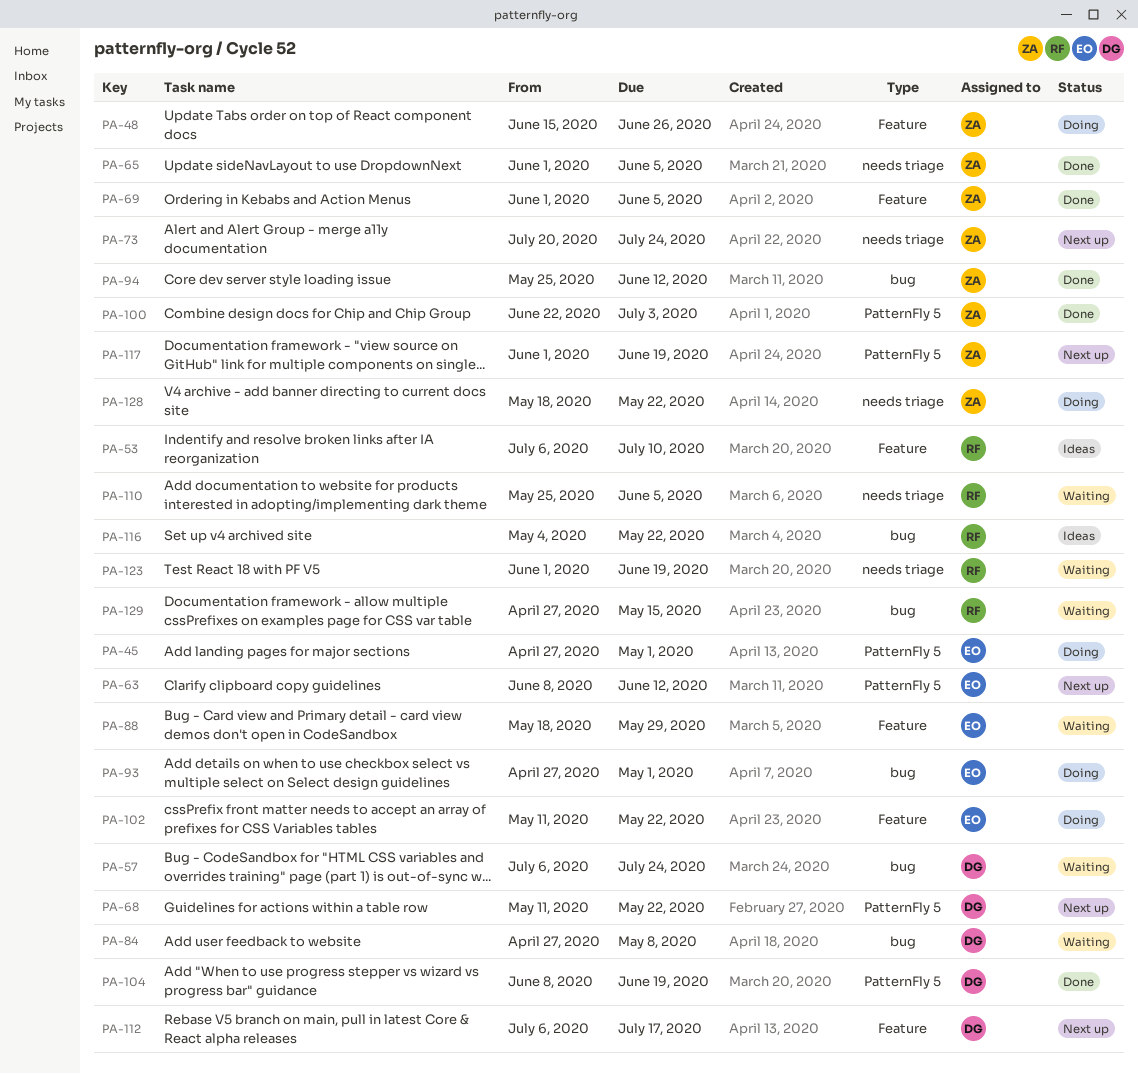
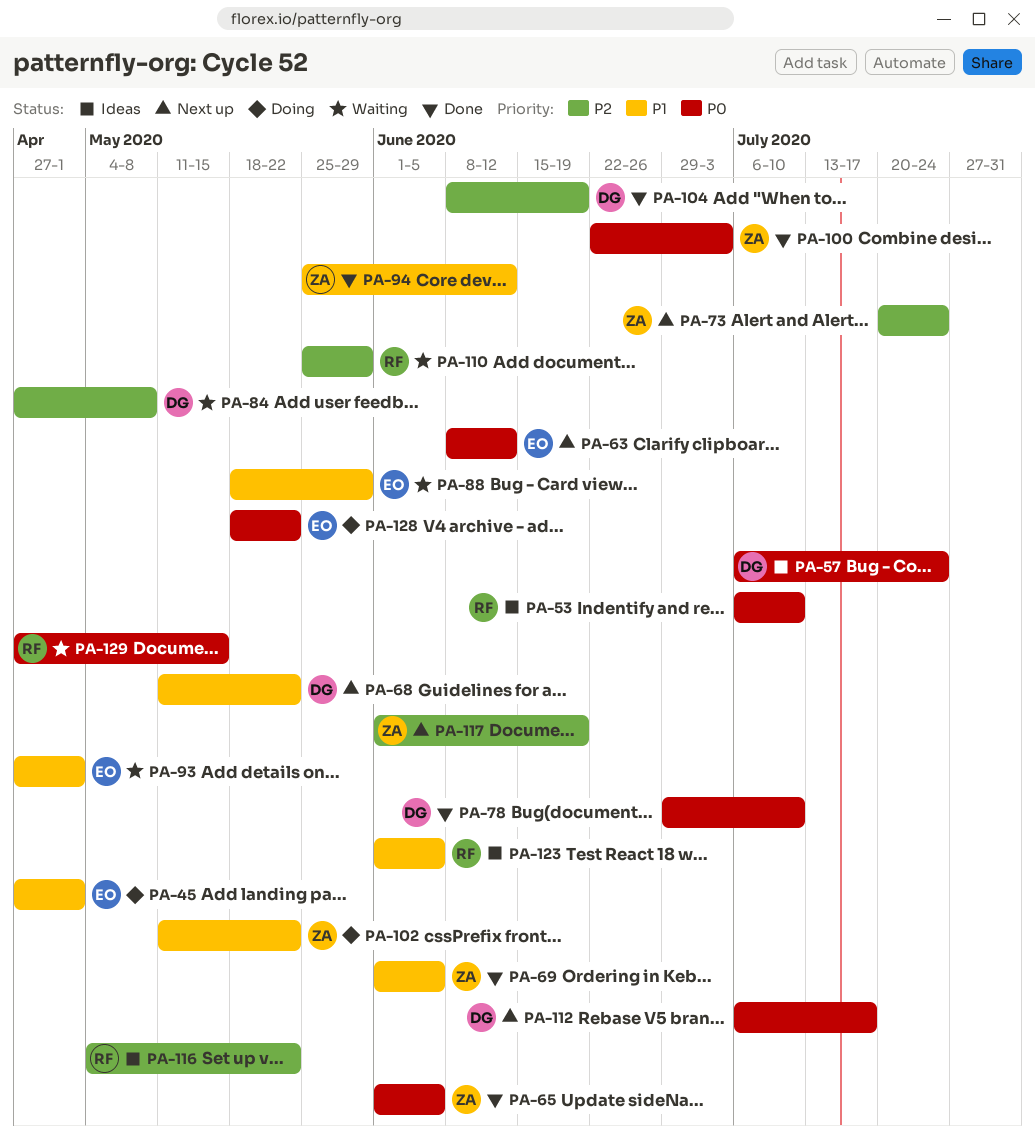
PA-48: present -> none
PA-57, status: Waiting -> Ideas
PA-78: none -> present
PA-93, status: Doing -> Waiting
PA-102, owner: EO -> ZA
PA-110, due: Jun 5 -> May 29
PA-123, status: Waiting -> Ideas
PA-123, due: Jun 19 -> Jun 5
PA-128, owner: ZA -> EO

